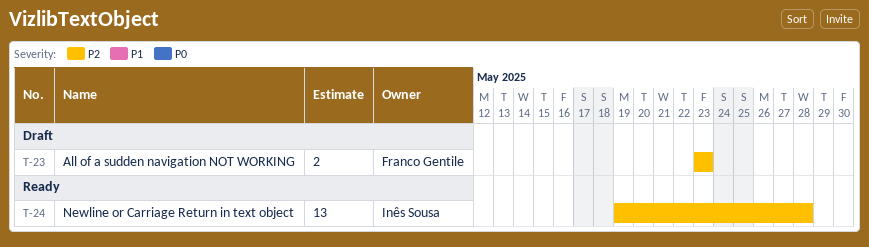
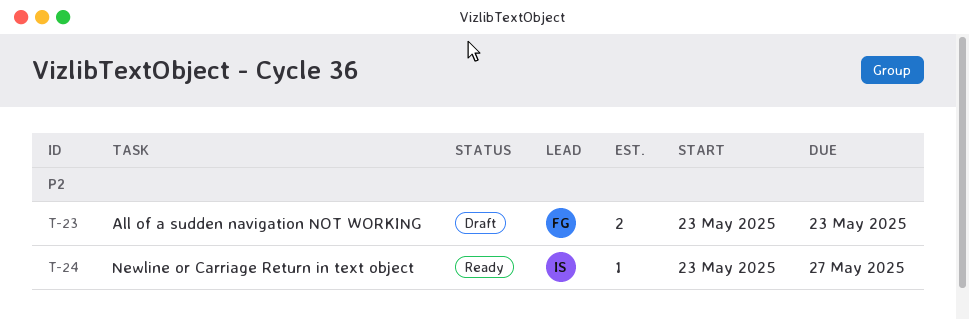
T-24, estimate: 13 -> 1
T-24, start: May 19 -> May 23
T-24, due: May 28 -> May 27

